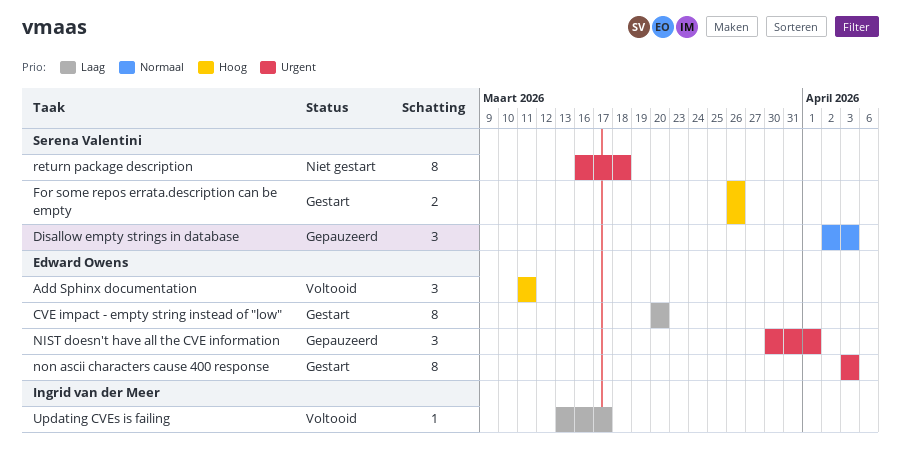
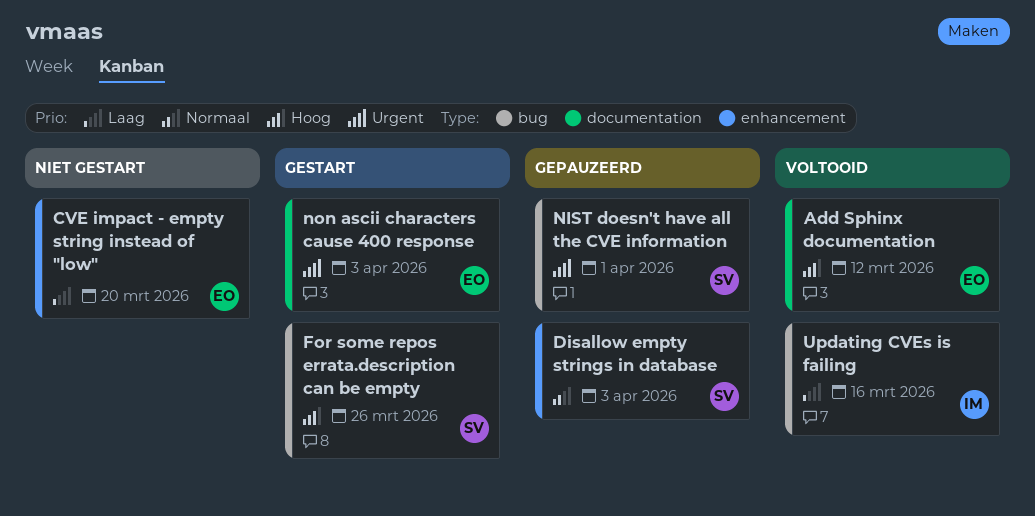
Add Sphinx documentation, due: Mar 11 -> Mar 12
CVE impact - empty string instead of "low", status: Gestart -> Niet gestart
NIST doesn't have all the CVE information, owner: Edward Owens -> Serena Valentini
return package description: present -> none
Updating CVEs is failing, due: Mar 17 -> Mar 16

